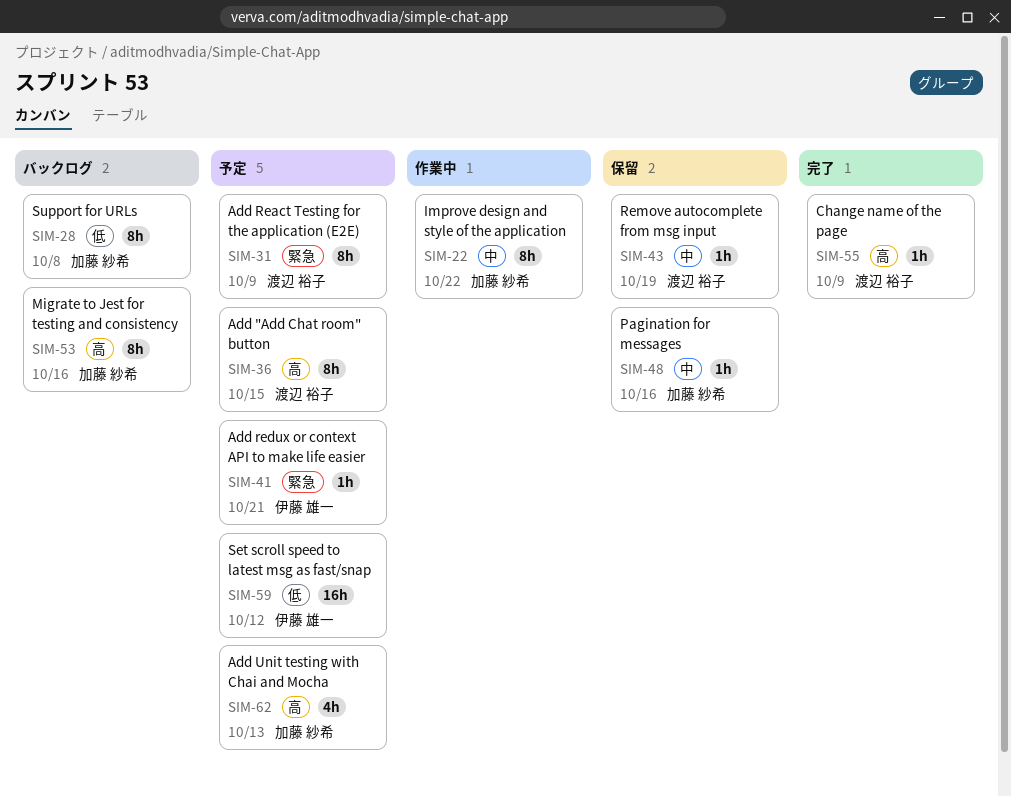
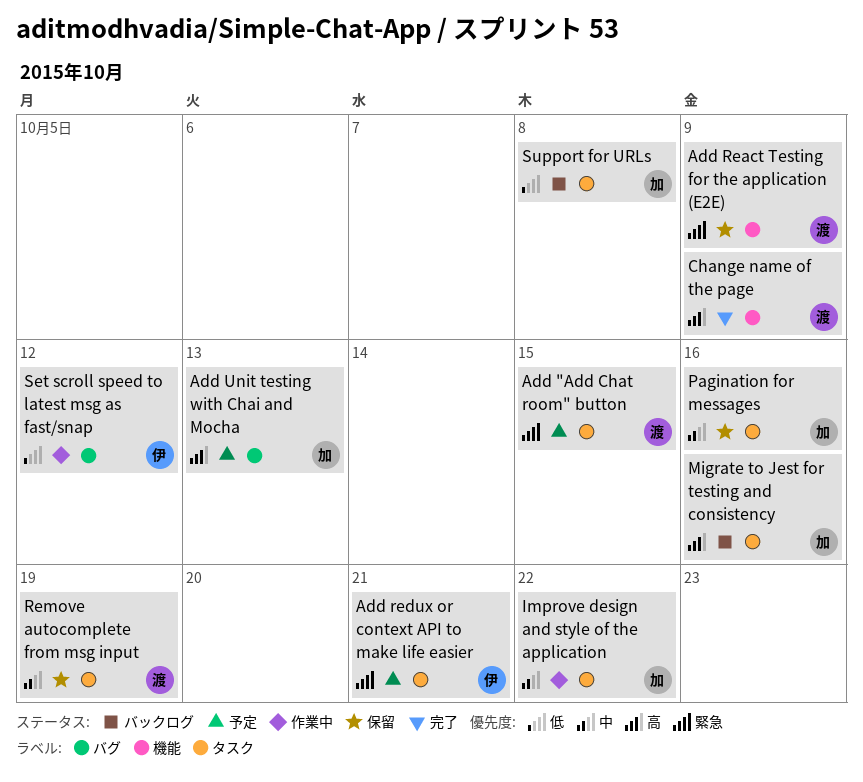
Add "Add Chat room" button, priority: 高 -> 緊急
Add React Testing for the application (E2E), status: 予定 -> 保留
Set scroll speed to latest msg as fast/snap, status: 予定 -> 作業中

